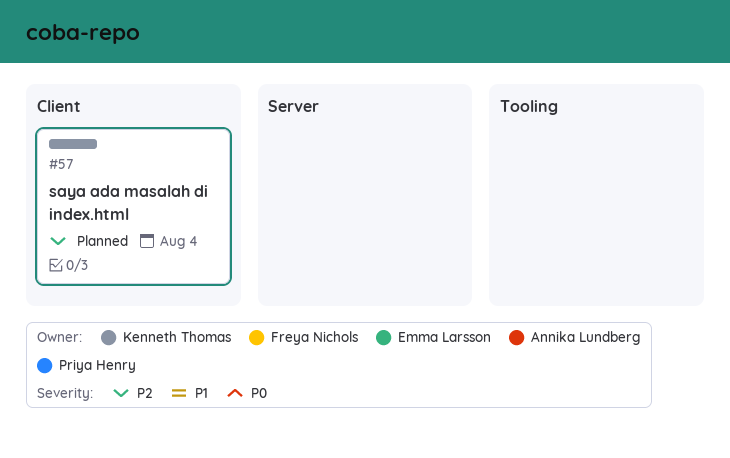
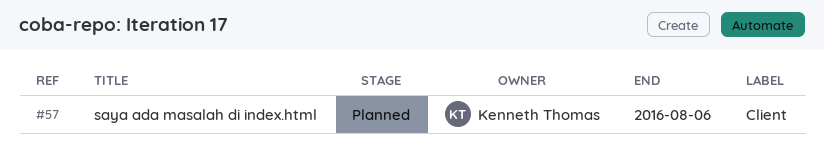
#57, due: Aug 4 -> Aug 6

